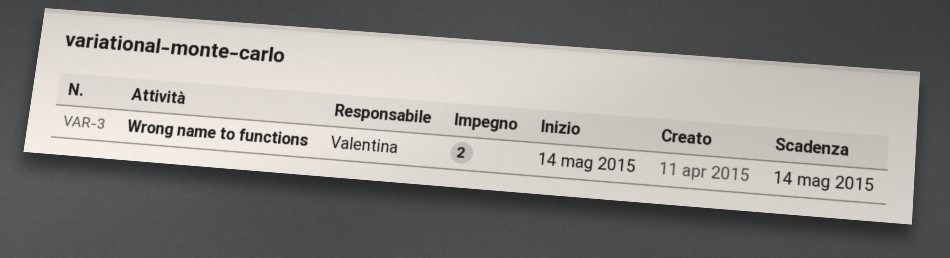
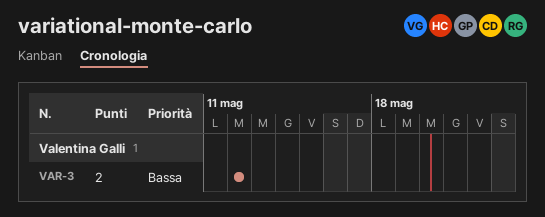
VAR-3, start: May 14 -> May 12
VAR-3, due: May 14 -> May 12

